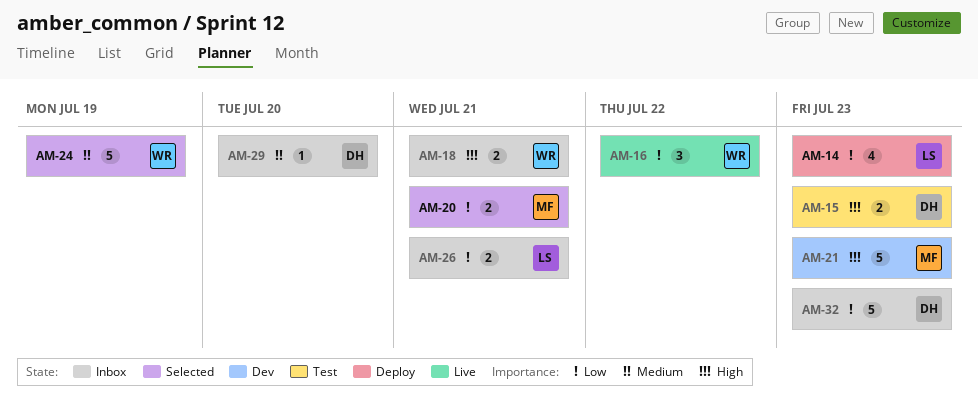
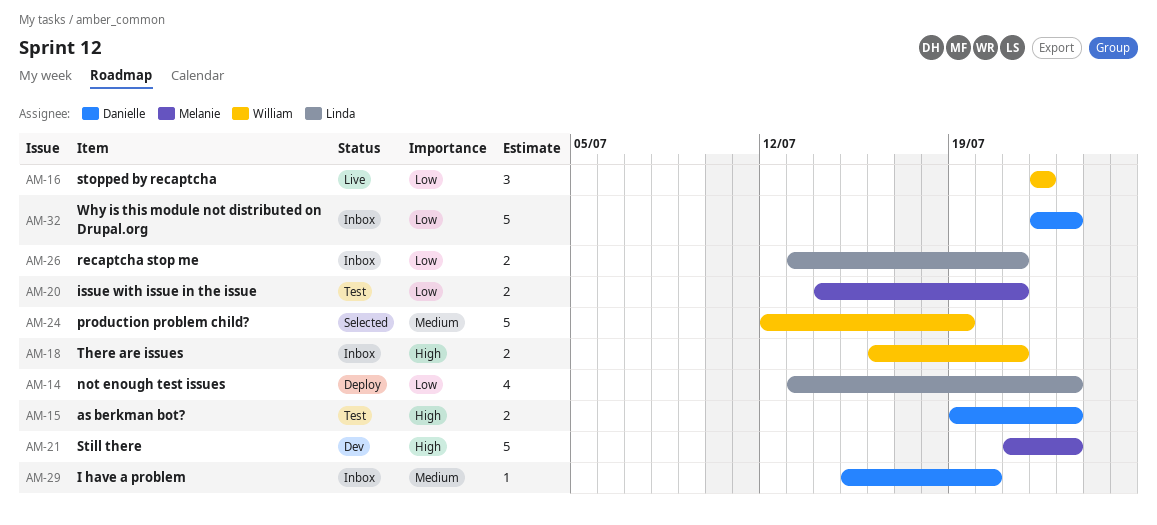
AM-20, status: Selected -> Test

